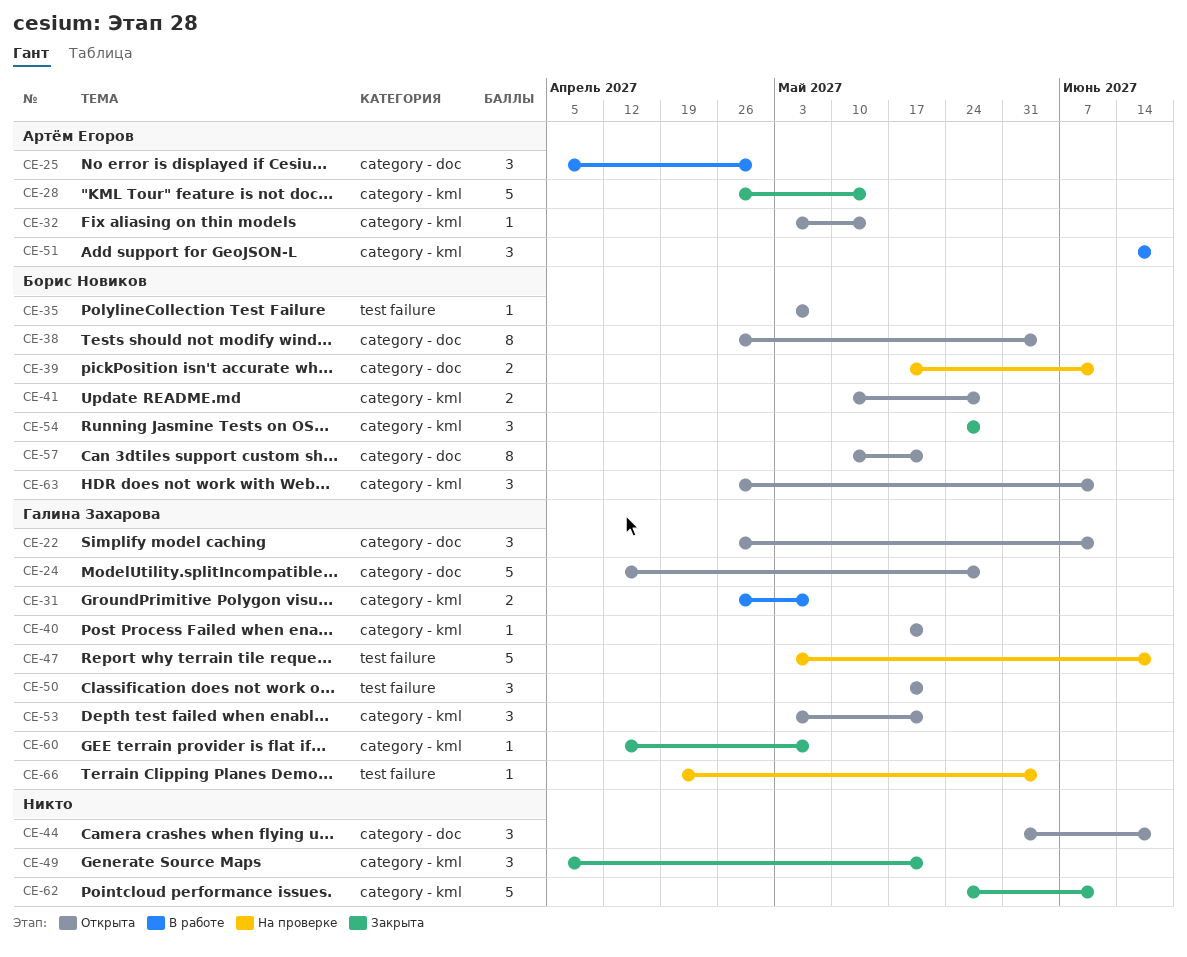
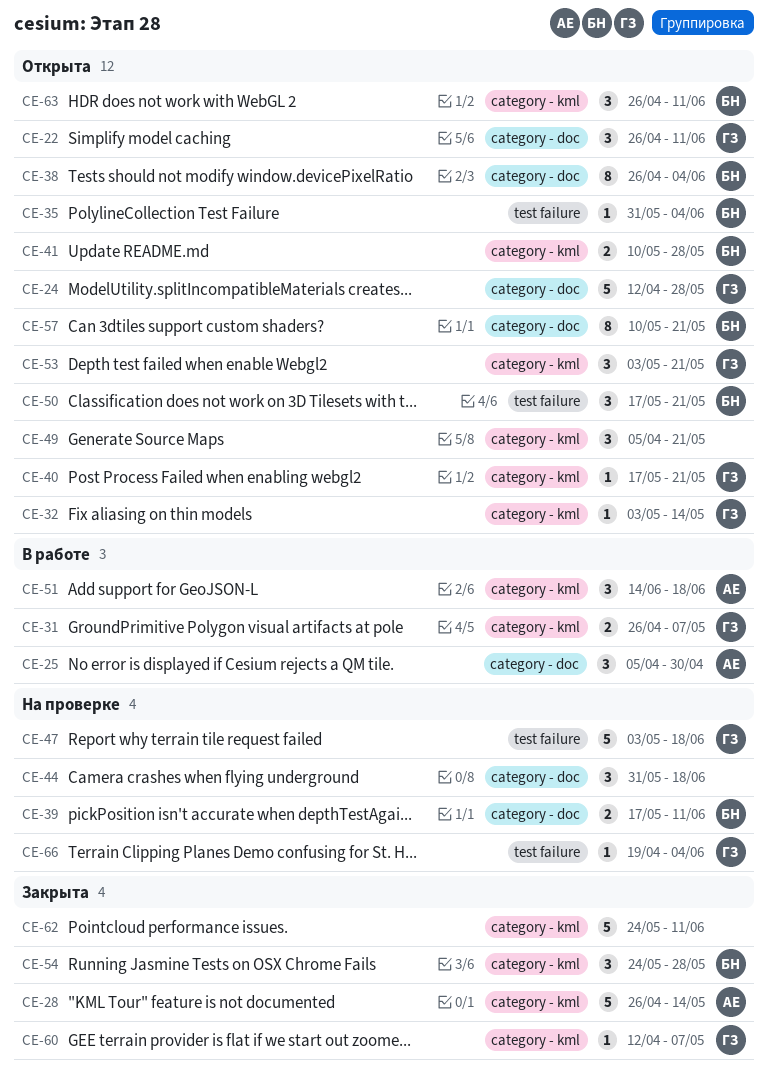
CE-32, owner: Артём Егоров -> Галина Захарова
CE-35, start: May 3 -> May 31
CE-35, due: May 7 -> Jun 4
CE-44, status: Открыта -> На проверке
CE-49, status: Закрыта -> Открыта
CE-50, owner: Галина Захарова -> Борис Новиков

